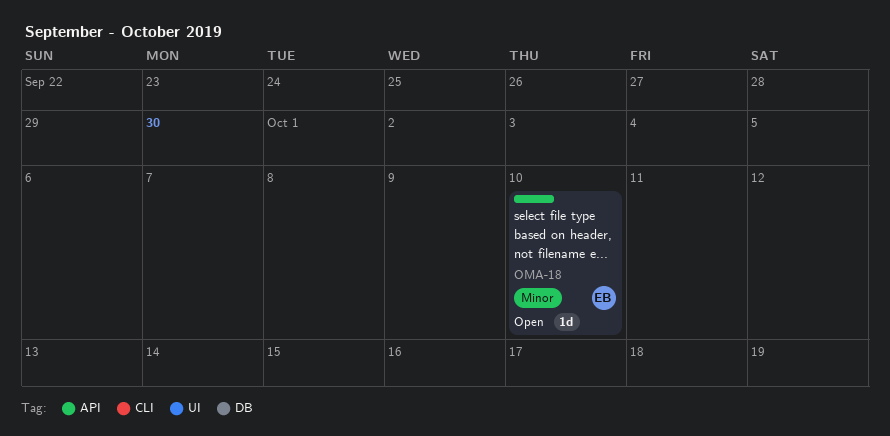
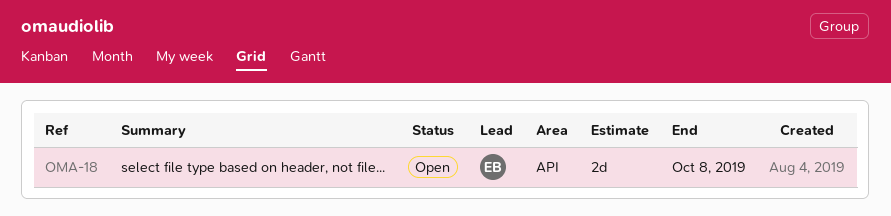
OMA-18, estimate: 1d -> 2d
OMA-18, due: Oct 10 -> Oct 8

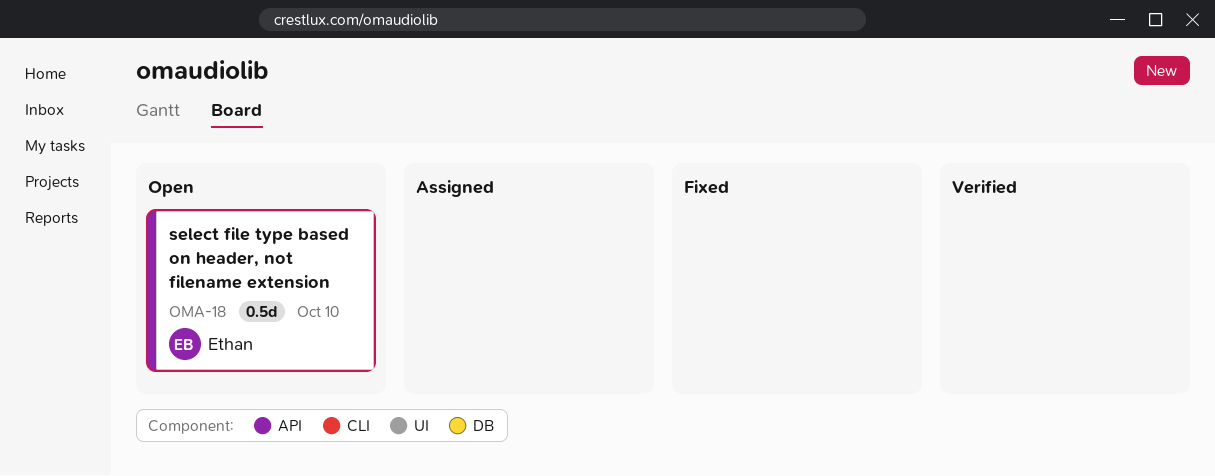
OMA-18, estimate: 2d -> 0.5d
OMA-18, due: Oct 8 -> Oct 10

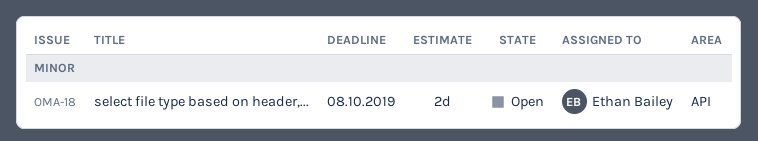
OMA-18, estimate: 0.5d -> 2d
OMA-18, due: Oct 10 -> Oct 8

